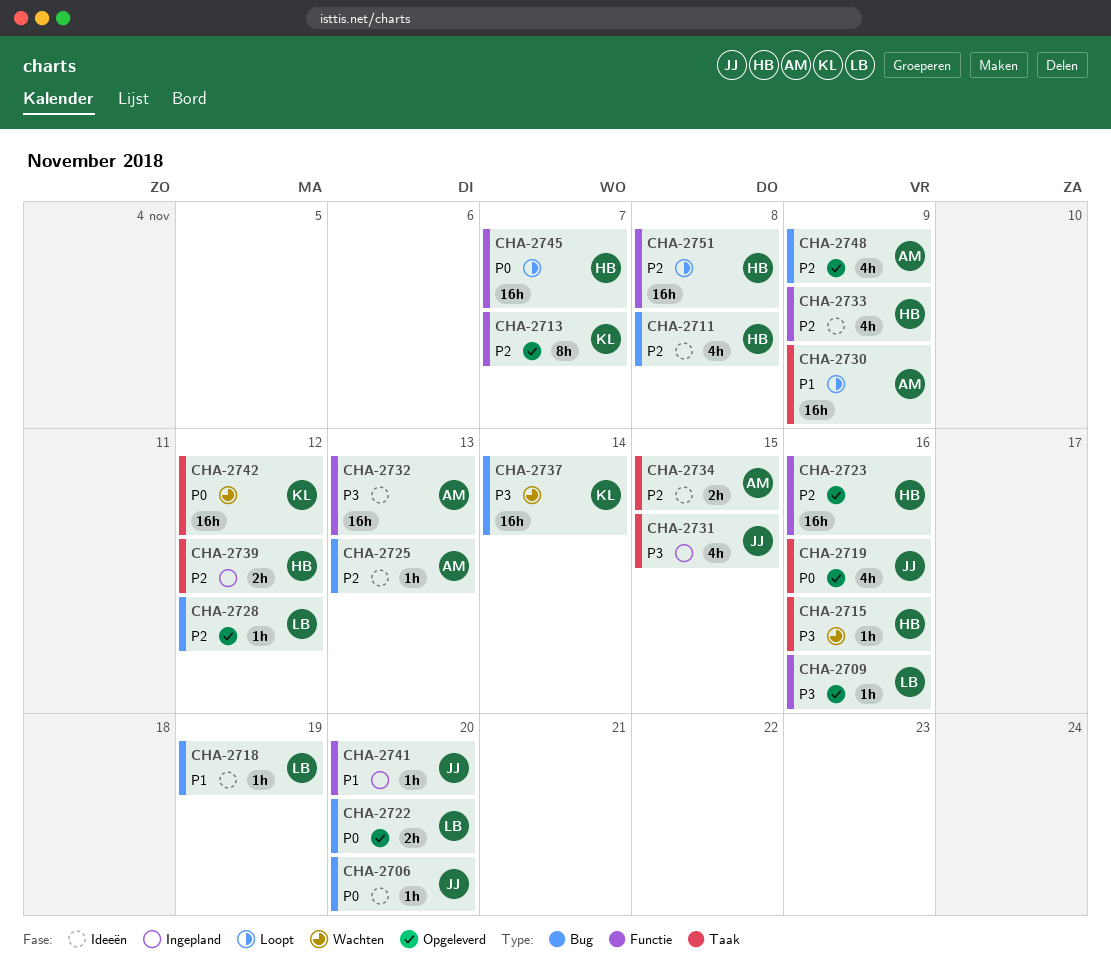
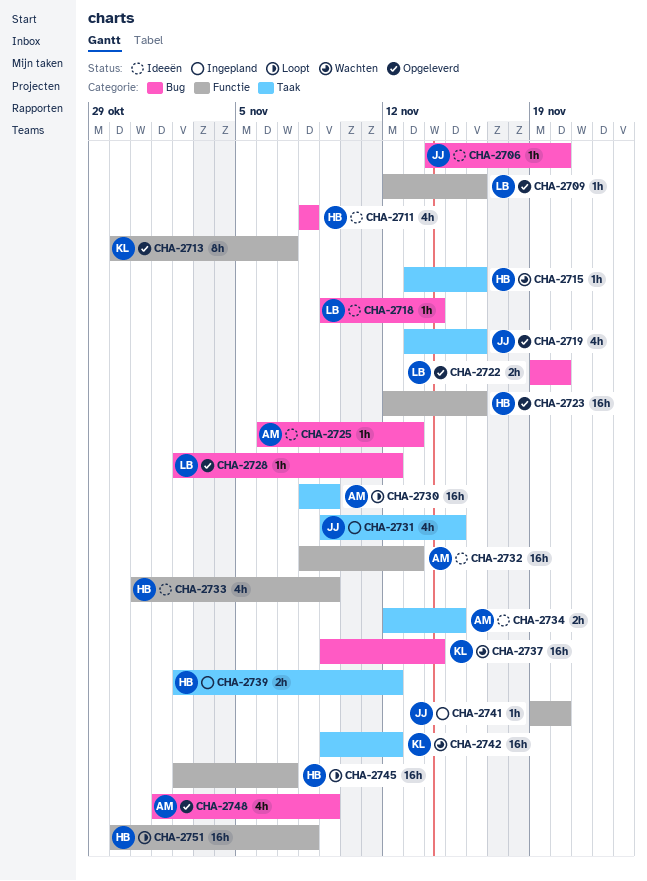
CHA-2718, due: Nov 19 -> Nov 14

